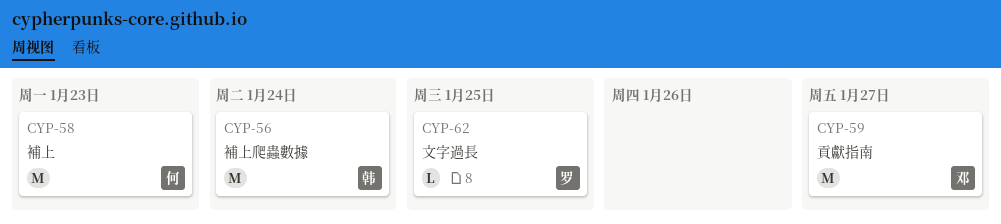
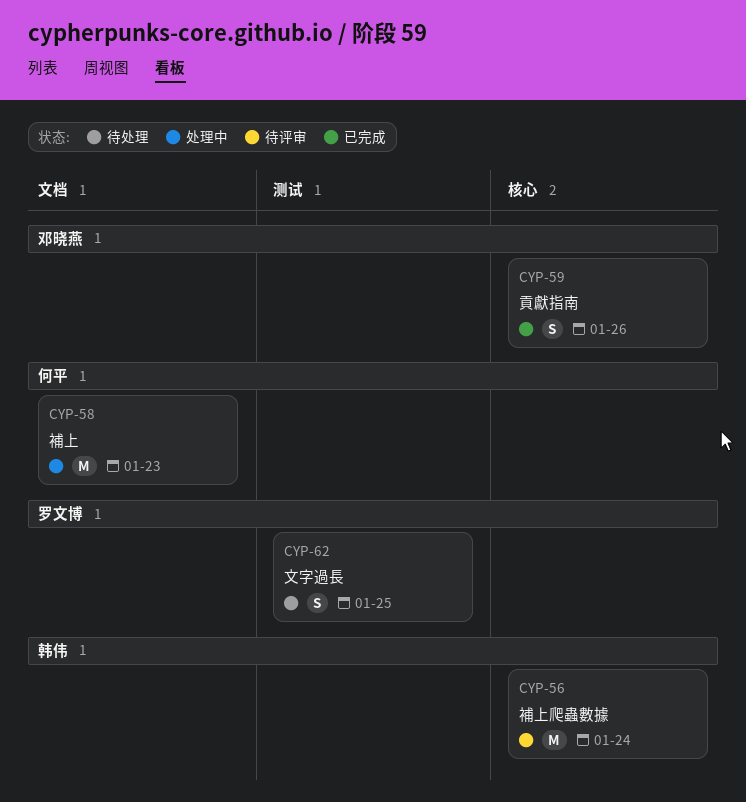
CYP-59, estimate: M -> S
CYP-59, due: Jan 27 -> Jan 26
CYP-62, estimate: L -> S

